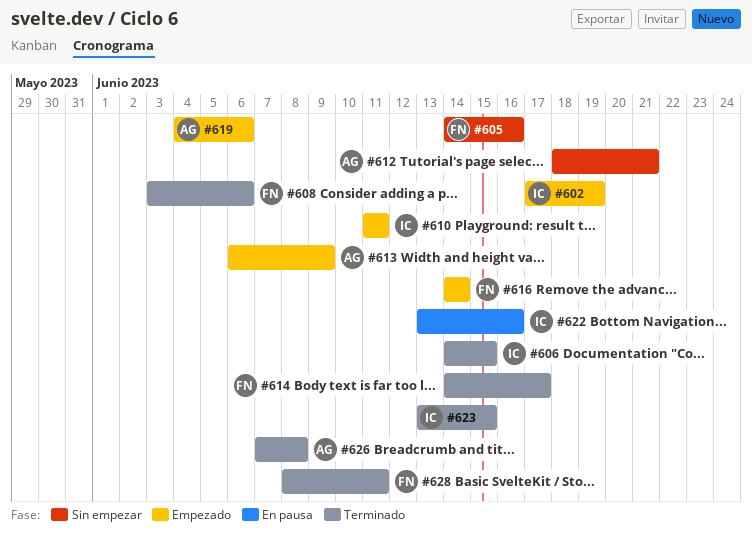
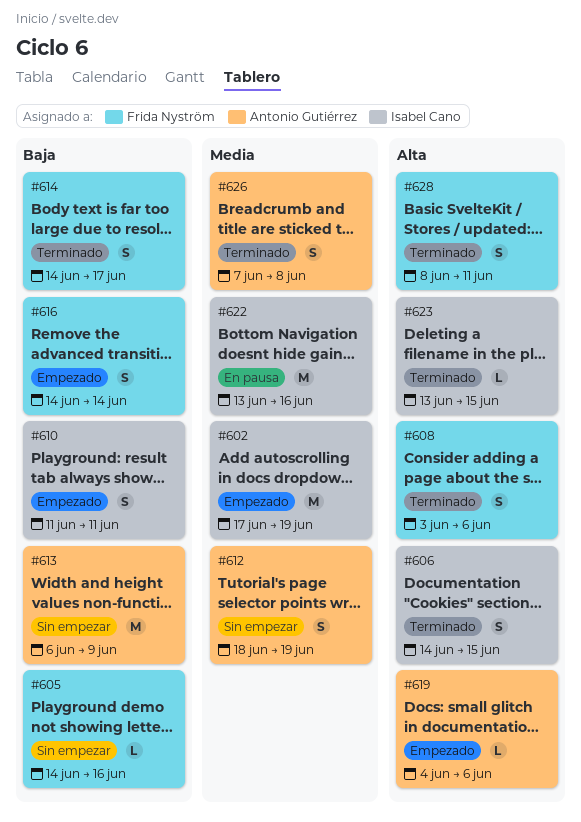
#612, due: Jun 21 -> Jun 19
#613, status: Empezado -> Sin empezar

